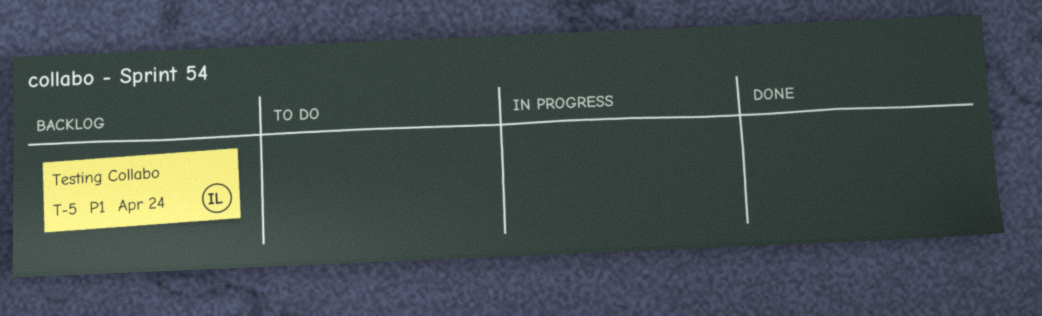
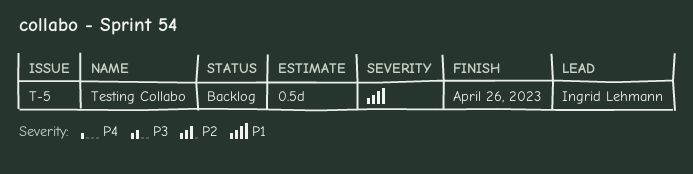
T-5, due: Apr 24 -> Apr 26

